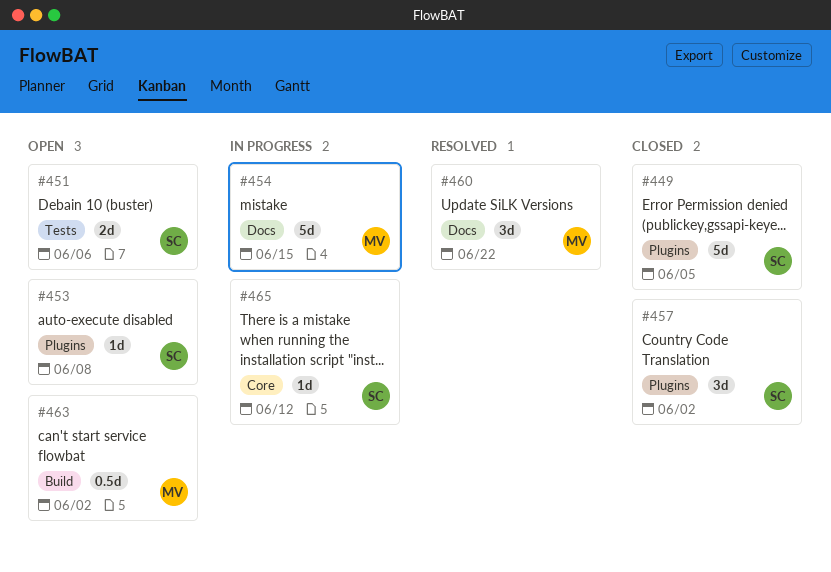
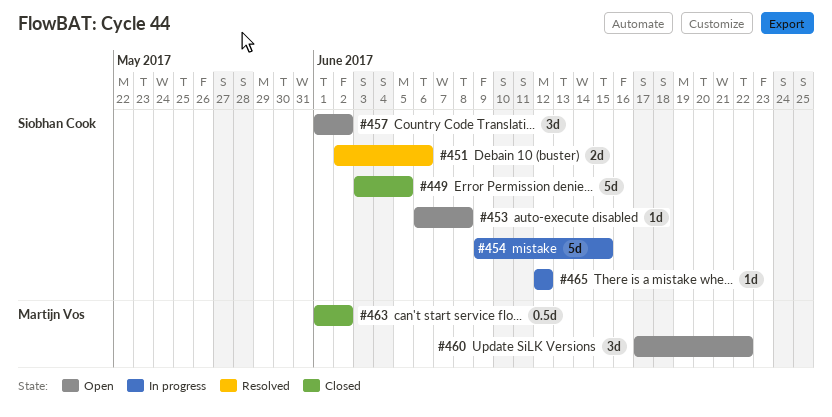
#451, status: Open -> Resolved
#454, owner: Martijn Vos -> Siobhan Cook
#457, status: Closed -> Open
#460, status: Resolved -> Open
#463, status: Open -> Closed

